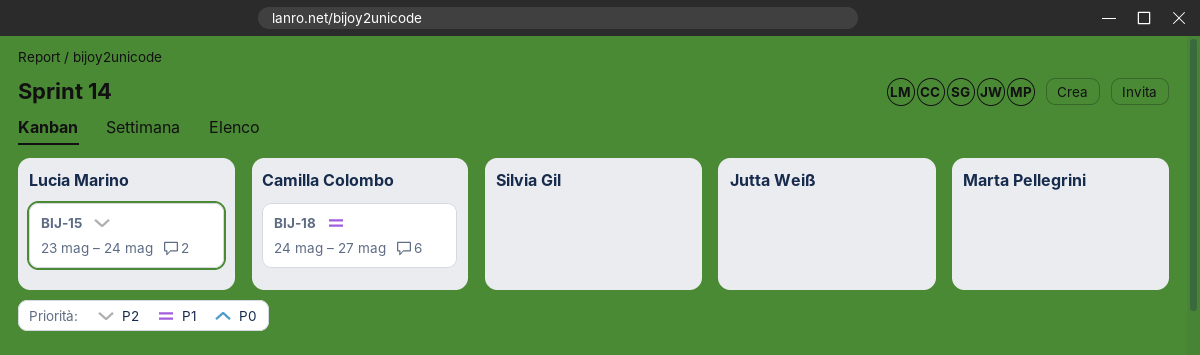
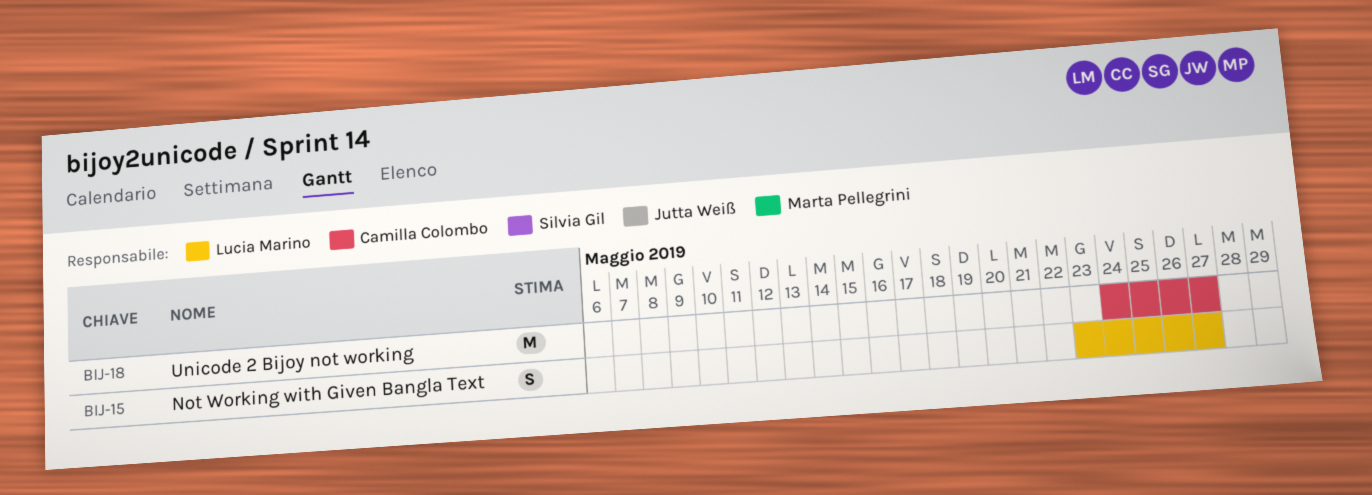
BIJ-15, due: May 24 -> May 27

